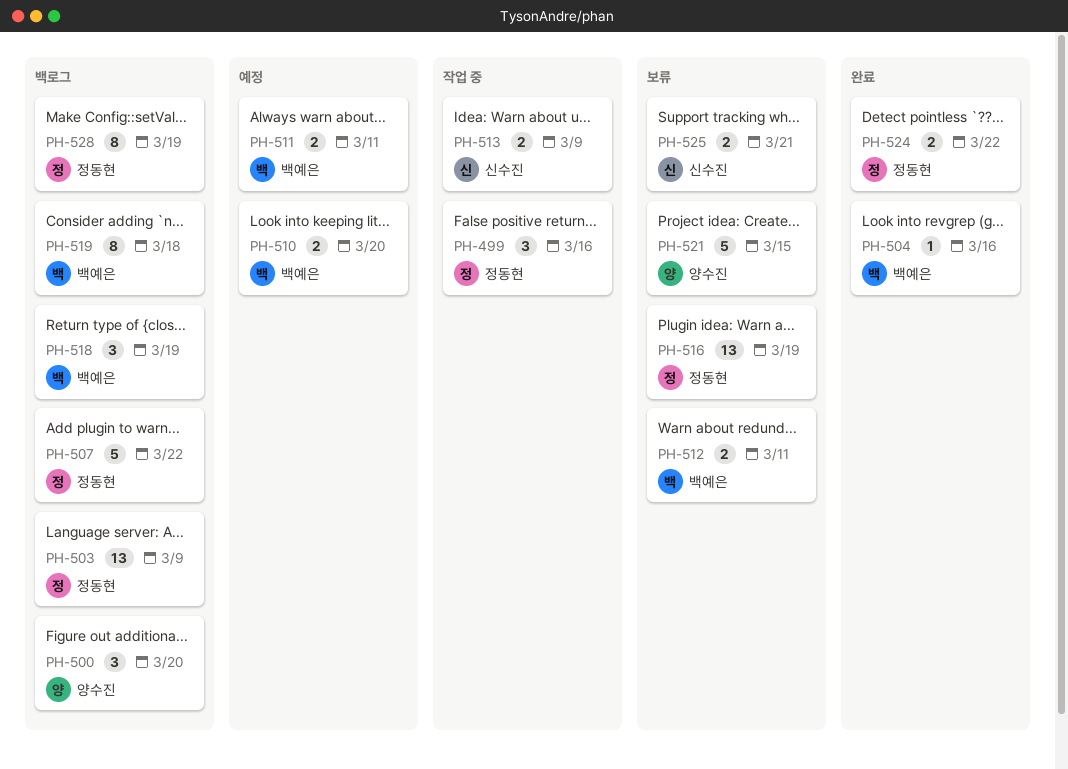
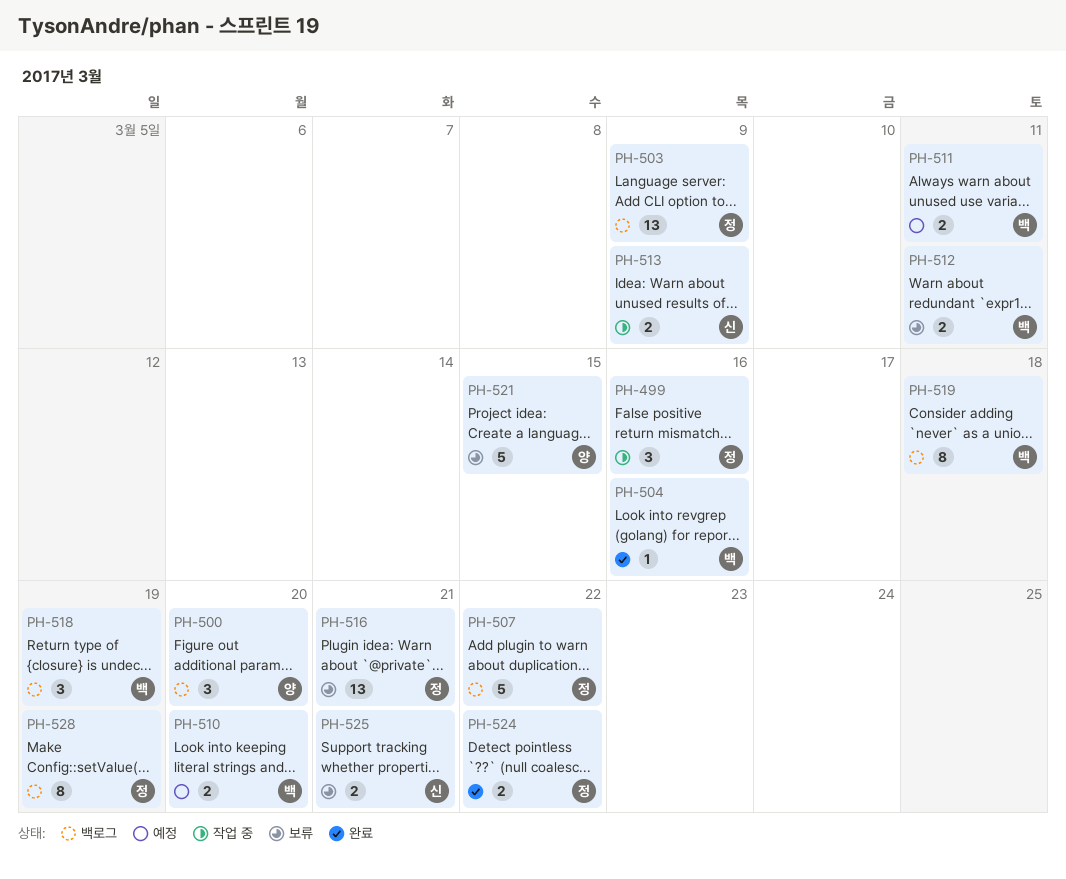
PH-516, due: Mar 19 -> Mar 21

